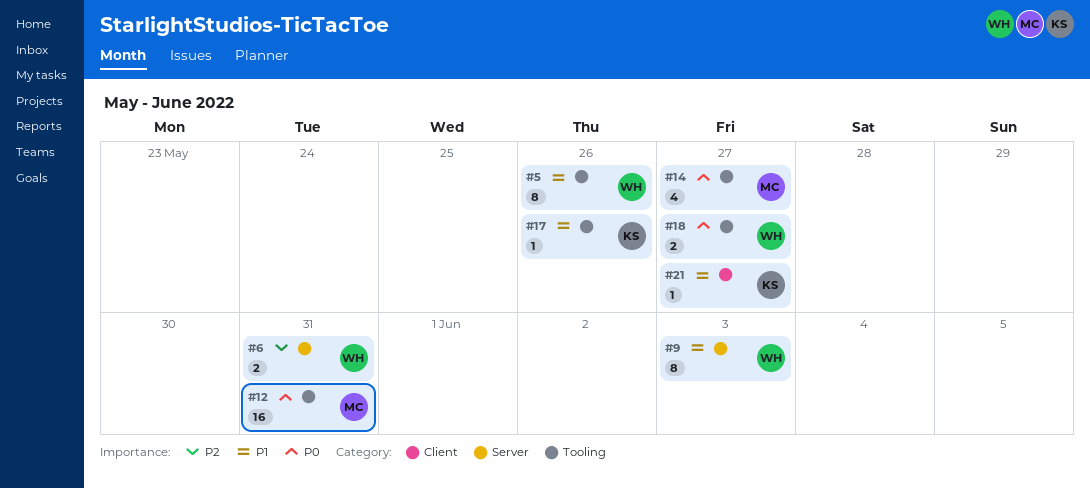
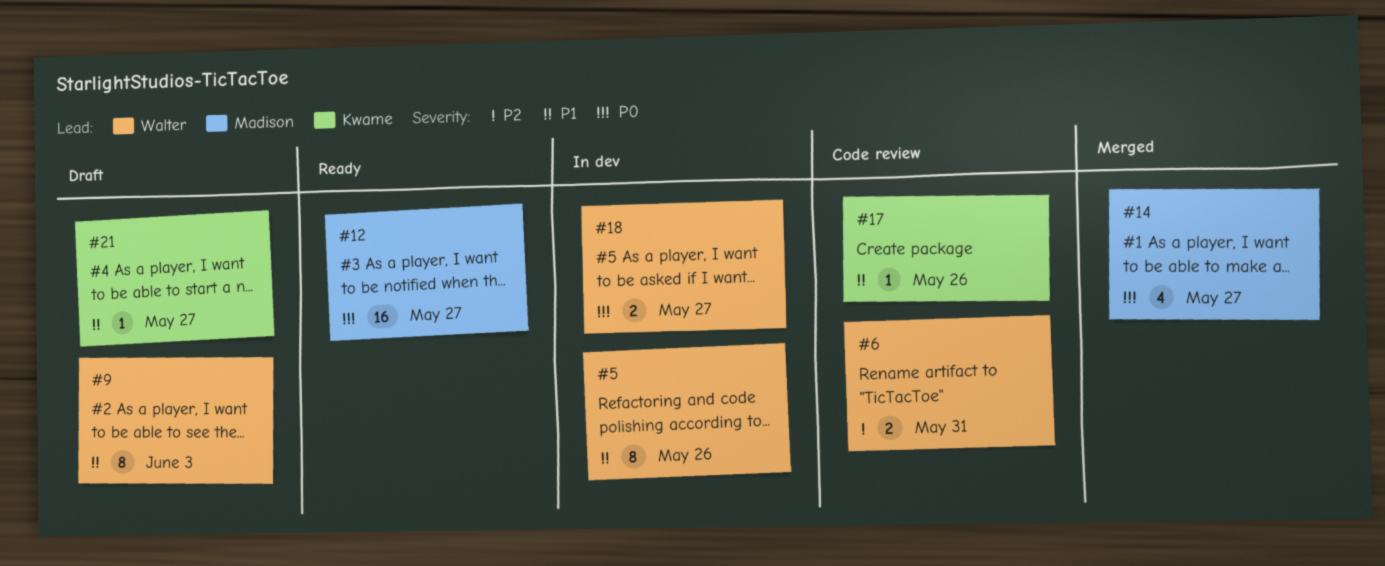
#12, due: May 31 -> May 27

